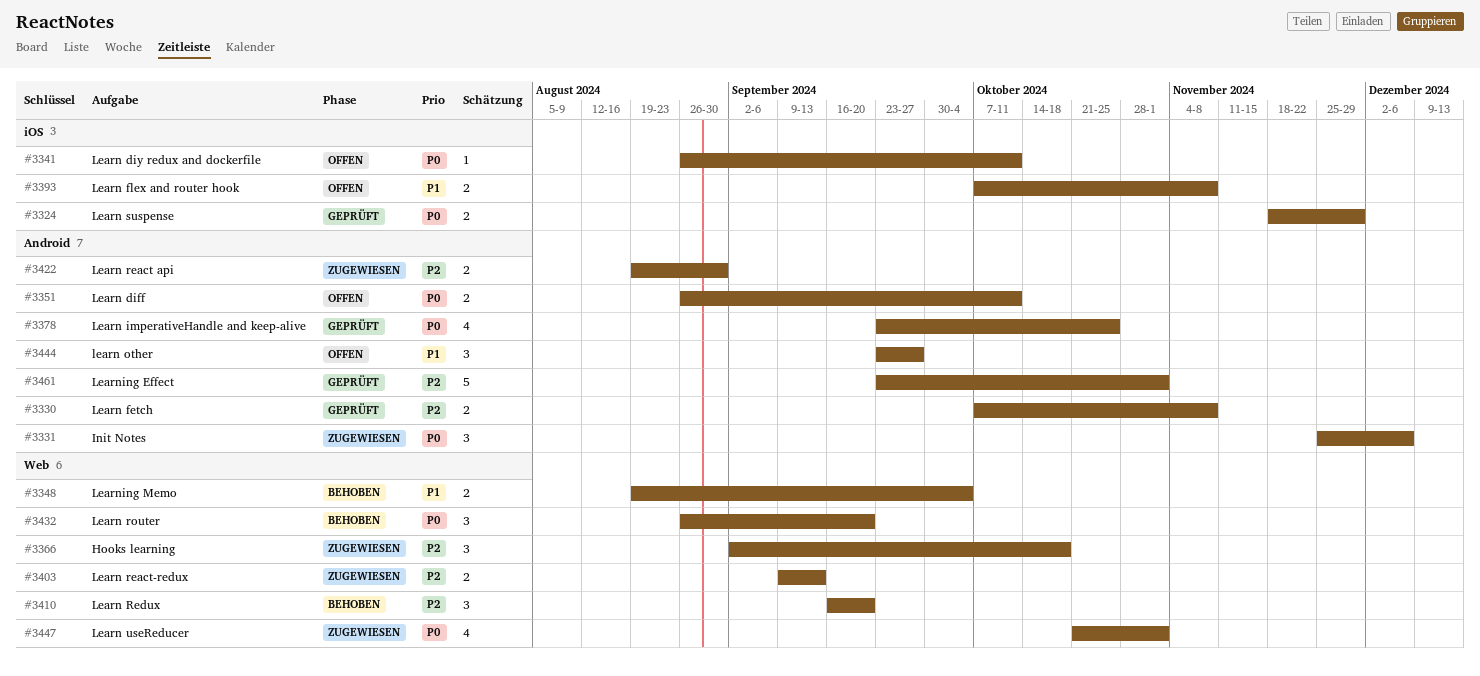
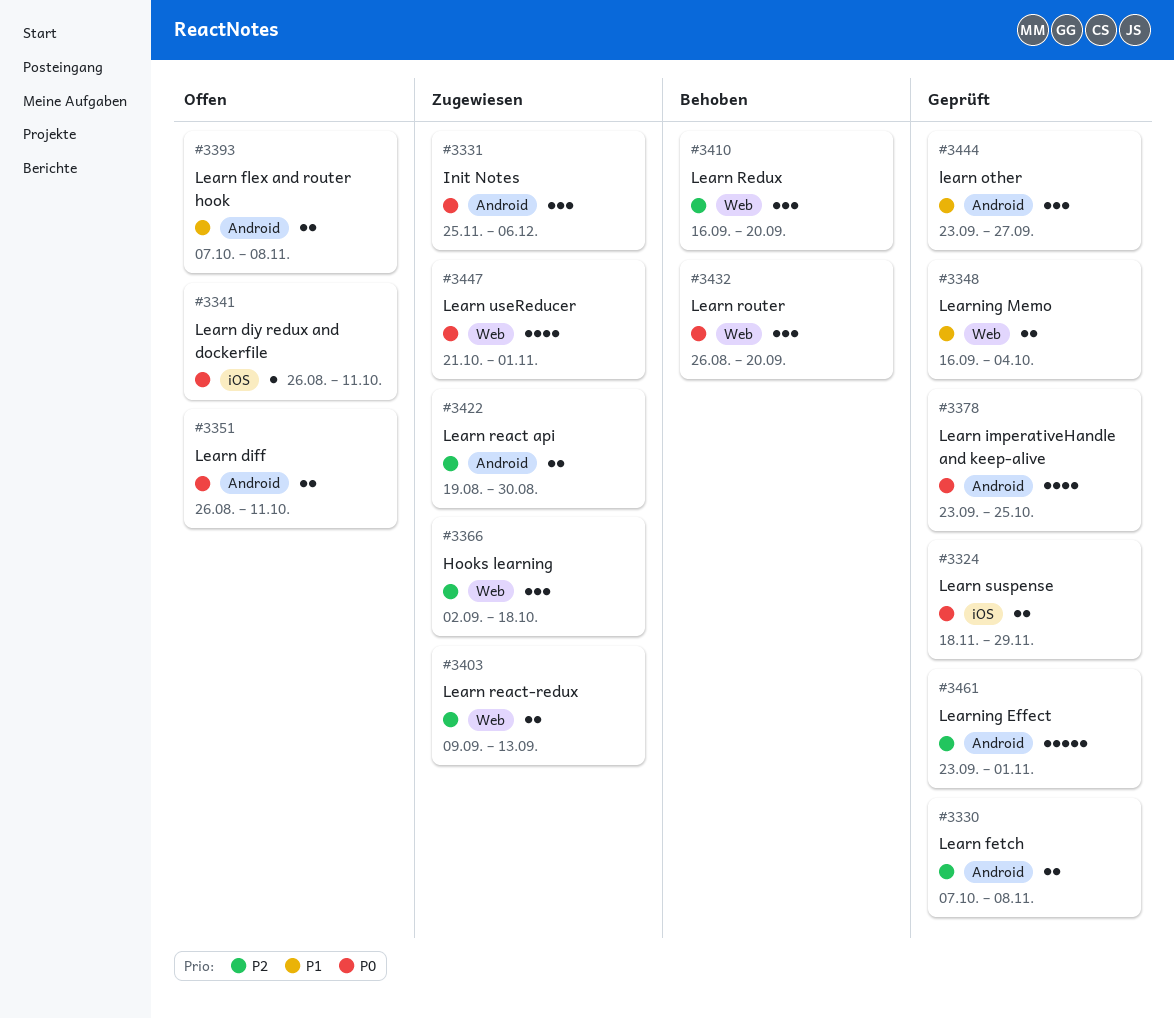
#3348, status: Behoben -> Geprüft
#3348, start: Aug 19 -> Sep 16
#3393, label: iOS -> Android
#3444, status: Offen -> Geprüft

